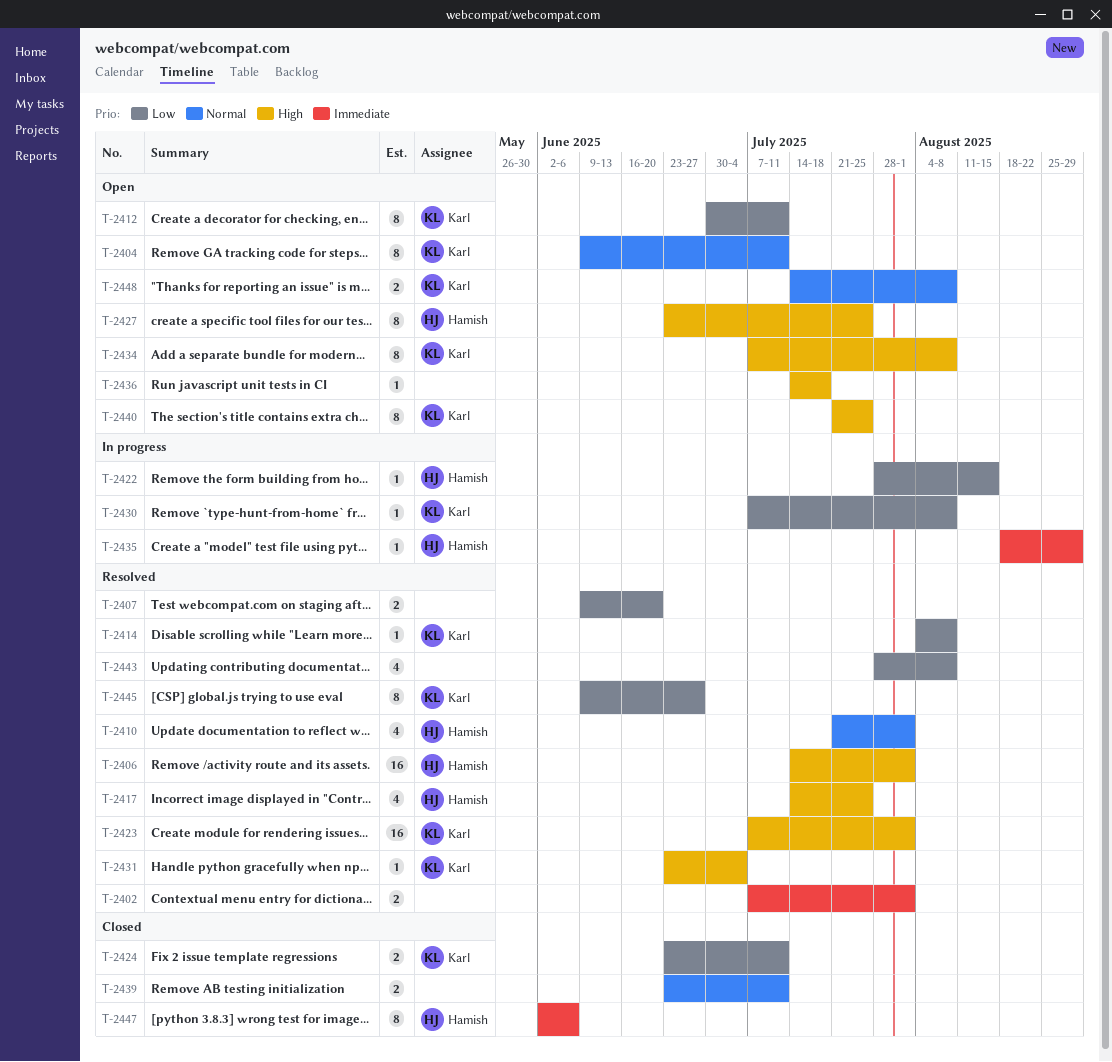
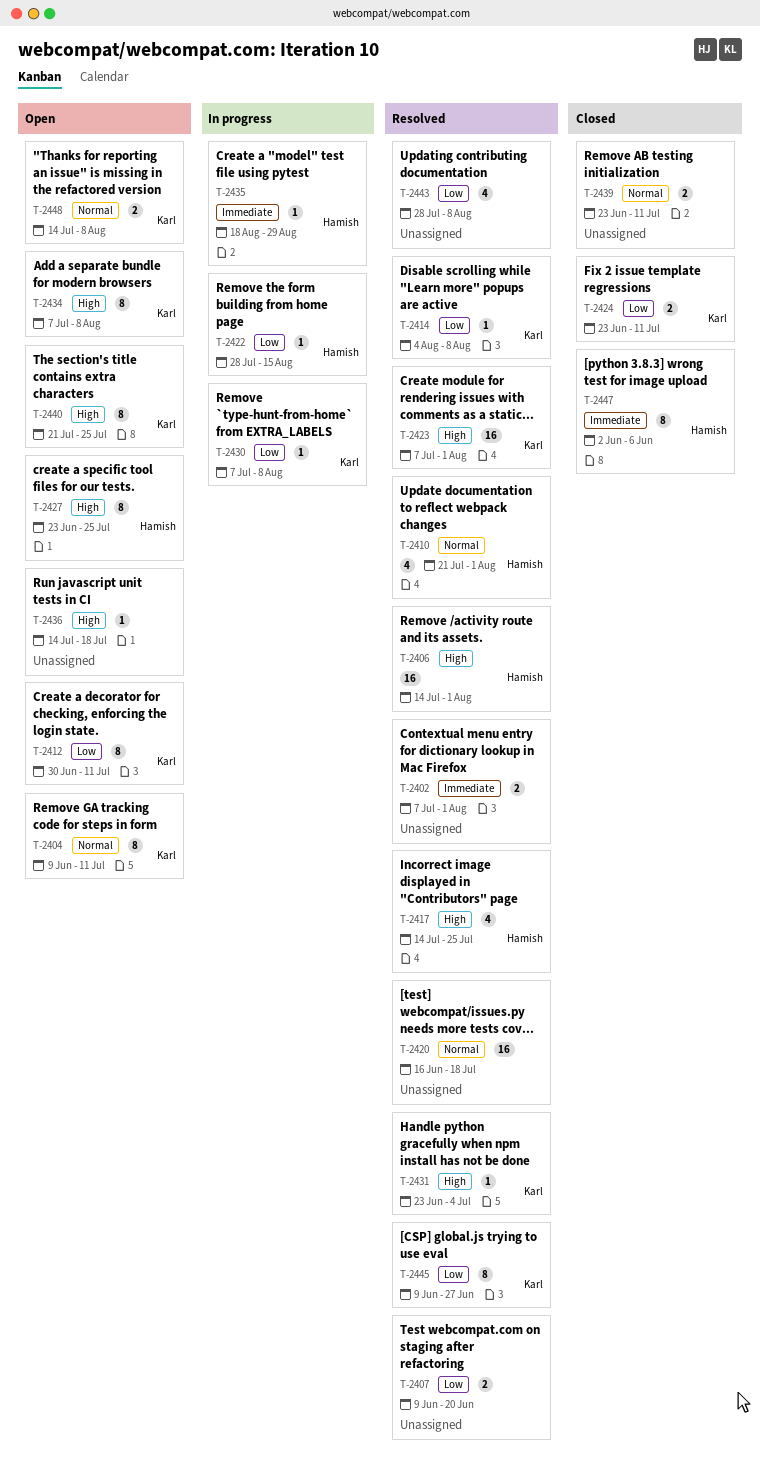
T-2420: none -> present

